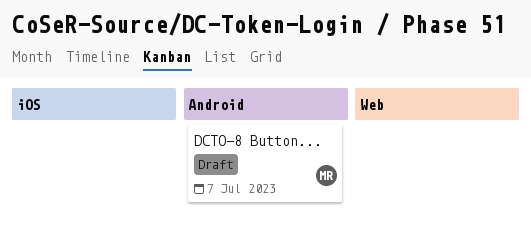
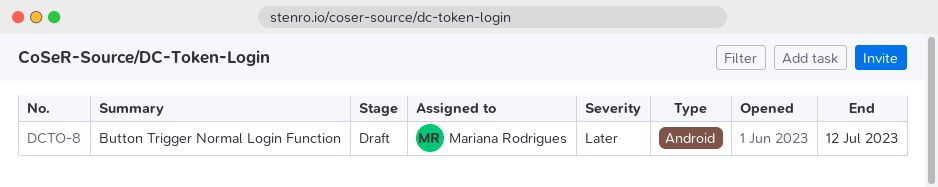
DCTO-8, due: Jul 7 -> Jul 12

